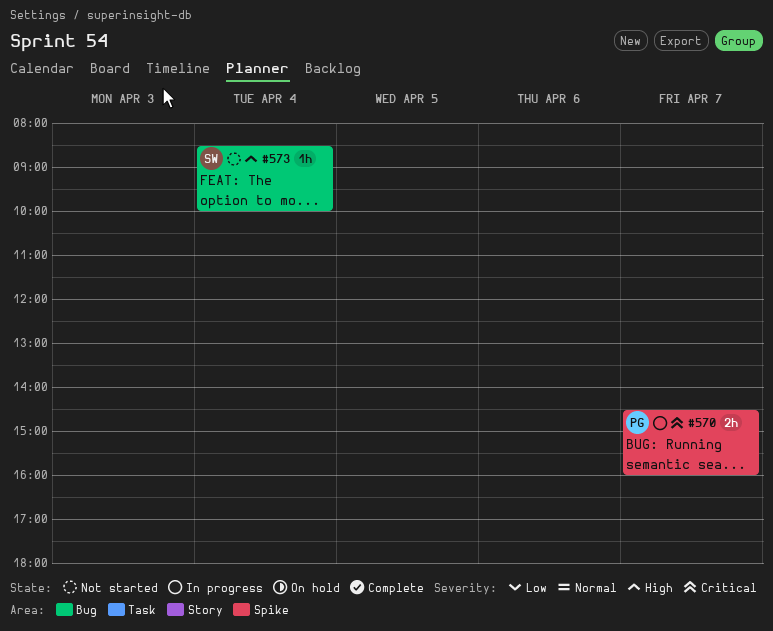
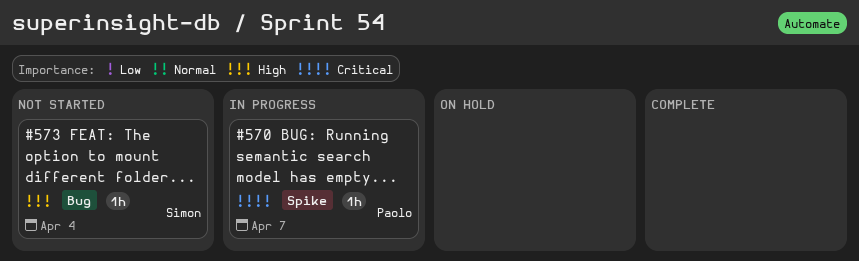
#570, estimate: 2h -> 1h

